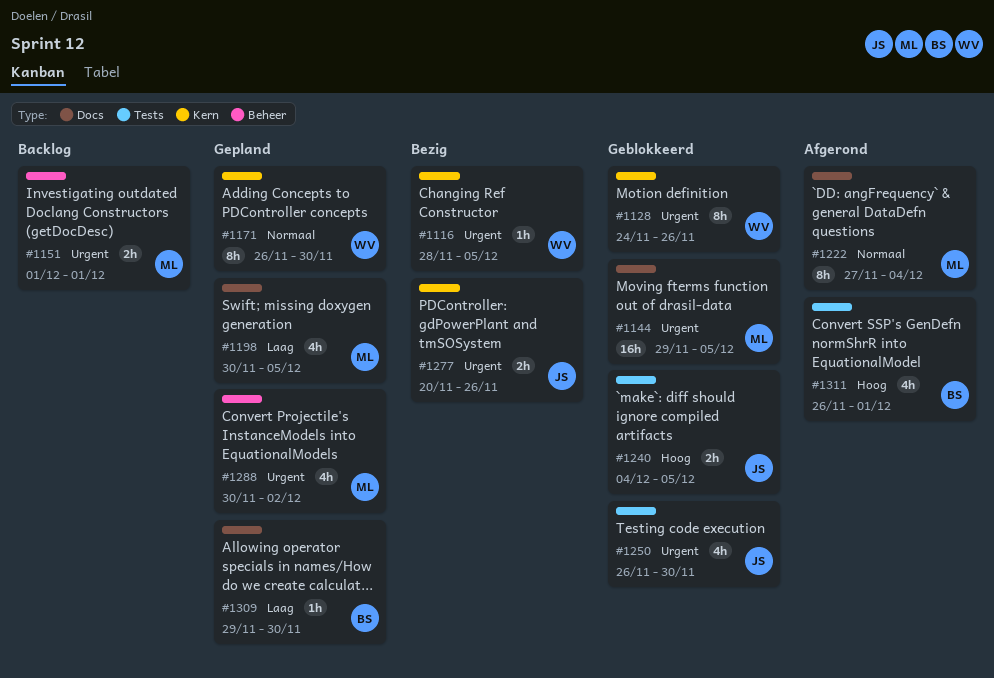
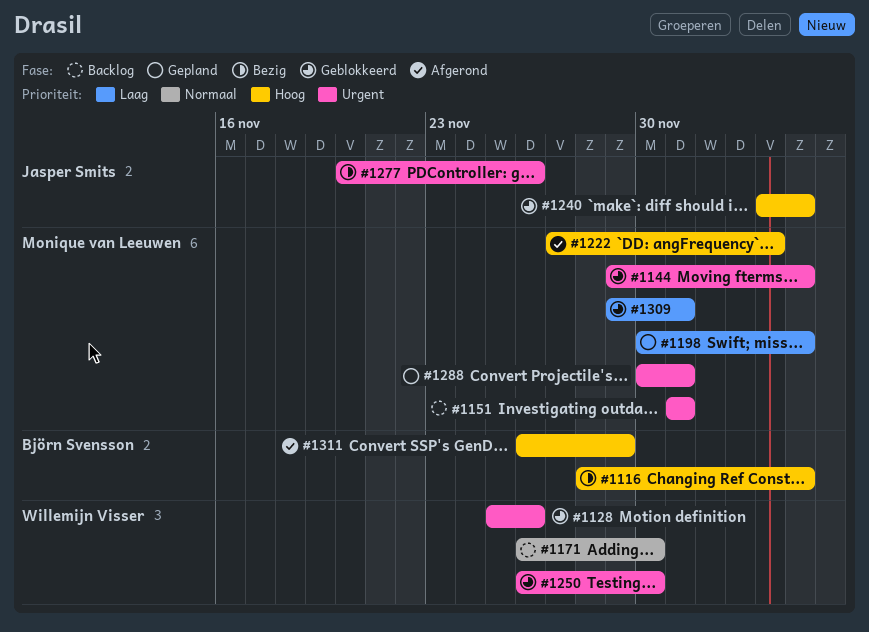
#1116, owner: Willemijn Visser -> Björn Svensson
#1116, priority: Urgent -> Hoog
#1128, start: Nov 24 -> Nov 25
#1171, status: Gepland -> Backlog
#1222, priority: Normaal -> Hoog
#1250, owner: Jasper Smits -> Willemijn Visser
#1288, due: Dec 2 -> Dec 1
#1309, status: Gepland -> Geblokkeerd
#1309, owner: Björn Svensson -> Monique van Leeuwen
#1309, due: Nov 30 -> Dec 1
#1311, due: Dec 1 -> Nov 29

